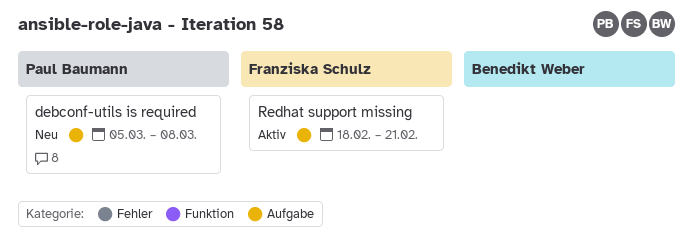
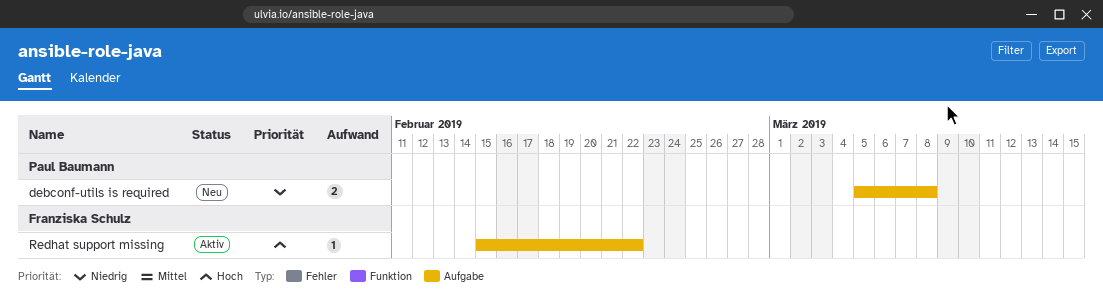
Redhat support missing, start: Feb 18 -> Feb 15
Redhat support missing, due: Feb 21 -> Feb 22

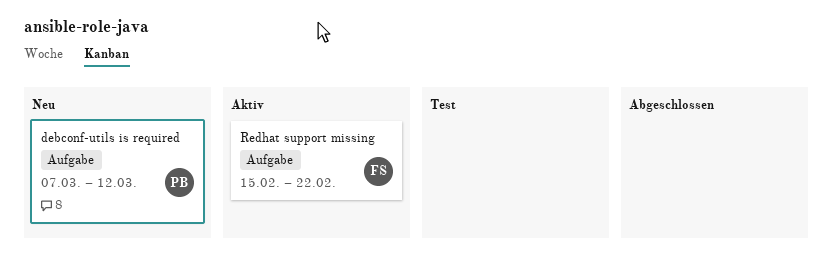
debconf-utils is required, start: Mar 5 -> Mar 7
debconf-utils is required, due: Mar 8 -> Mar 12

